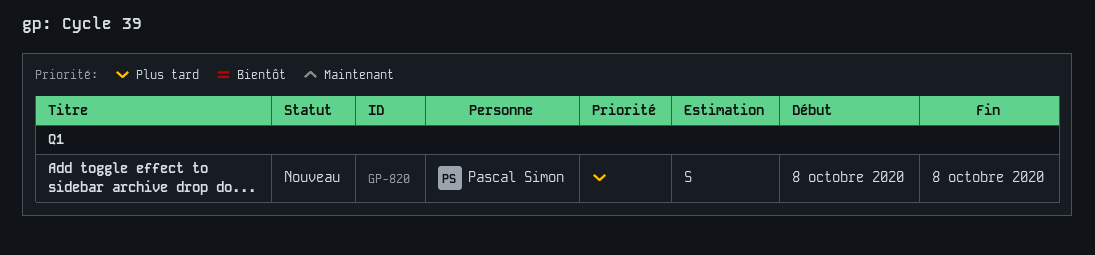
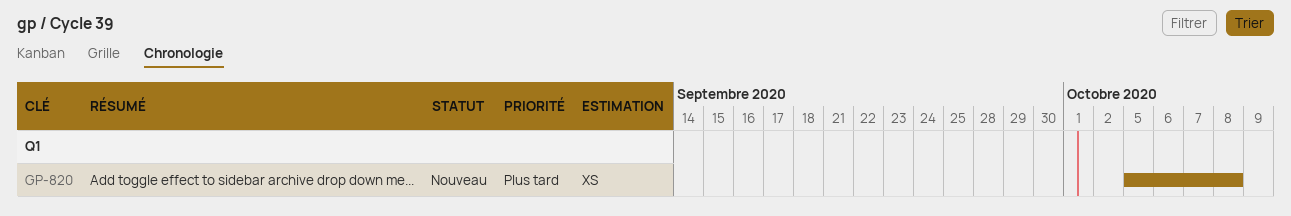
GP-820, estimate: S -> XS
GP-820, start: Oct 8 -> Oct 5

